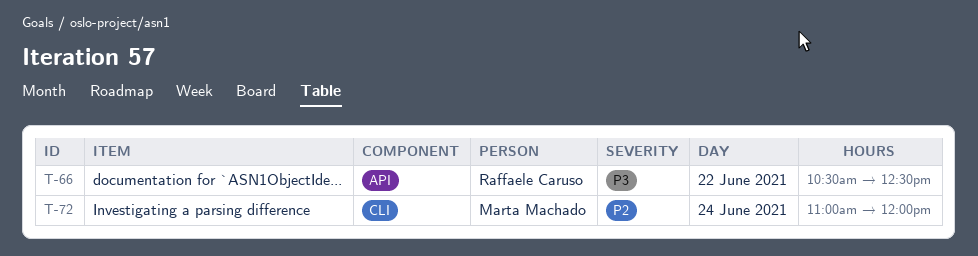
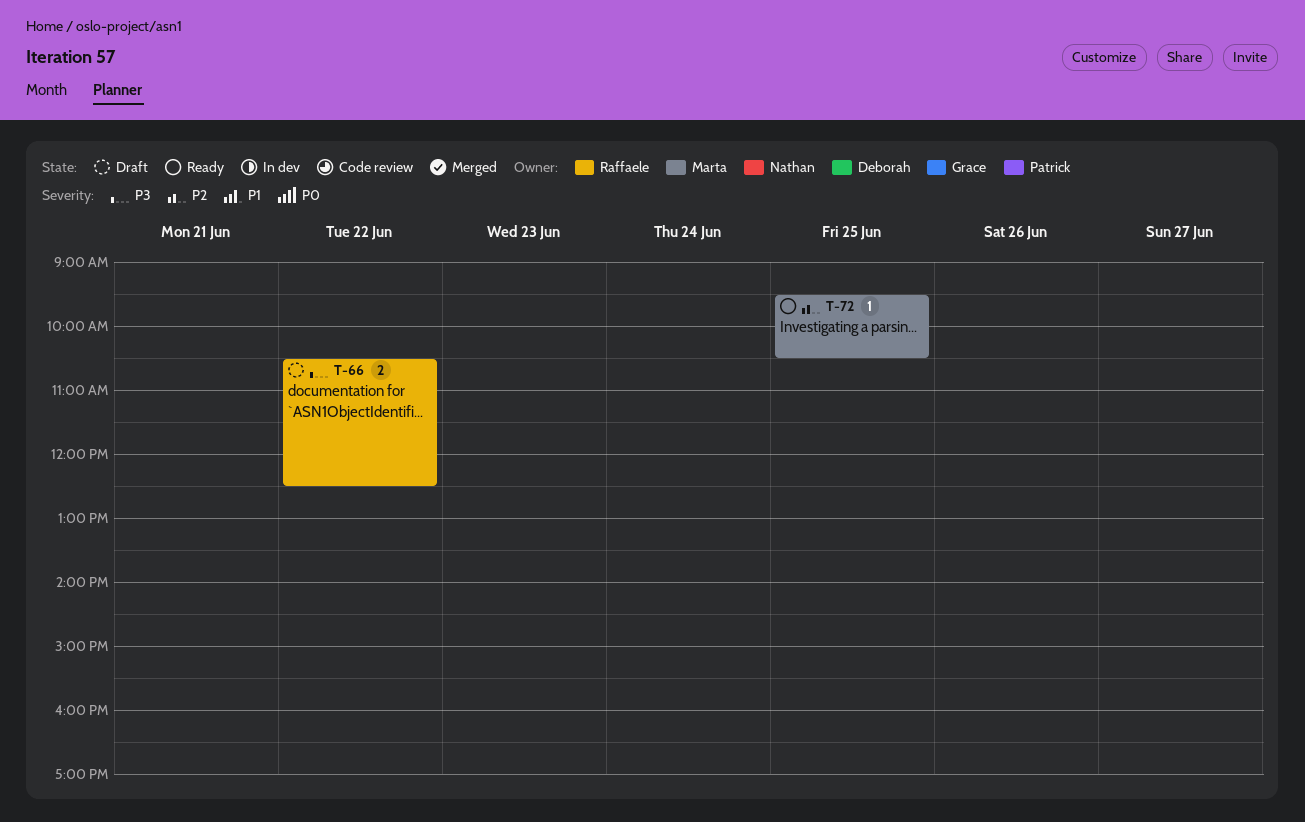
T-72, day: Jun 24 -> Jun 25
T-72, begins: 11:00 -> 09:30
T-72, ends: 12:00 -> 10:30

